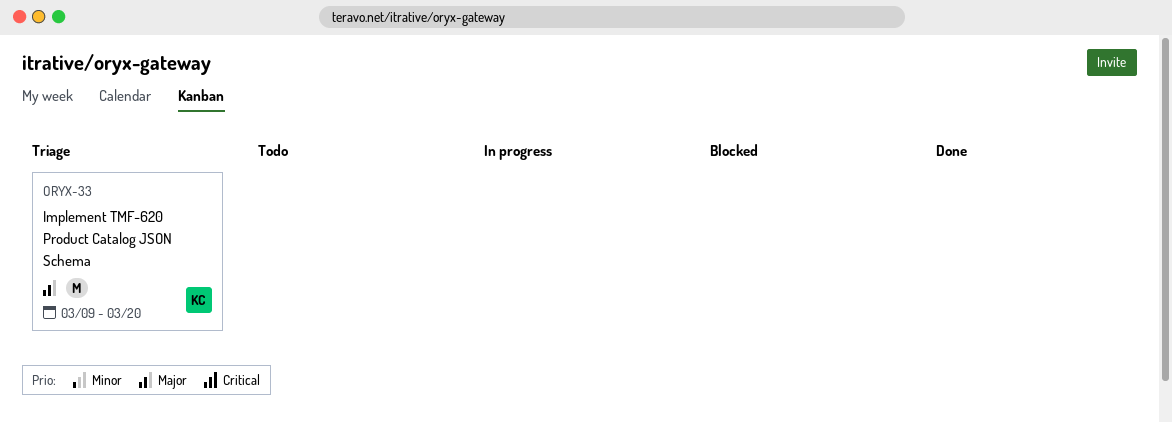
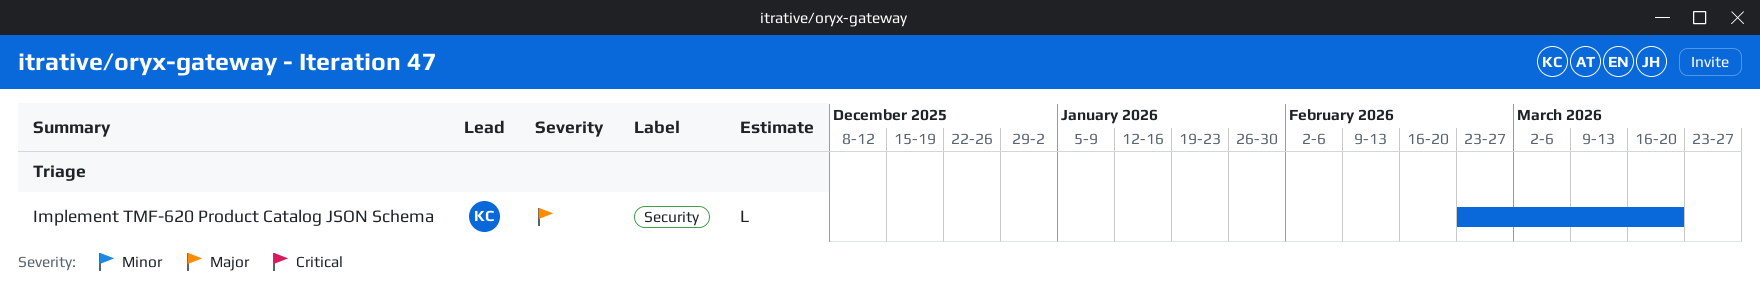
Implement TMF-620 Product Catalog JSON Schema, estimate: M -> L
Implement TMF-620 Product Catalog JSON Schema, start: Mar 9 -> Feb 23

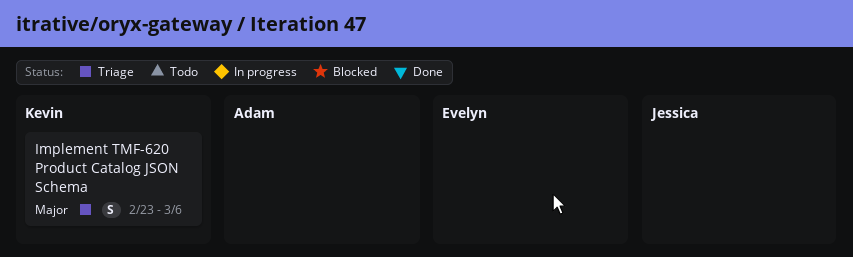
Implement TMF-620 Product Catalog JSON Schema, estimate: L -> S
Implement TMF-620 Product Catalog JSON Schema, due: Mar 20 -> Mar 6

